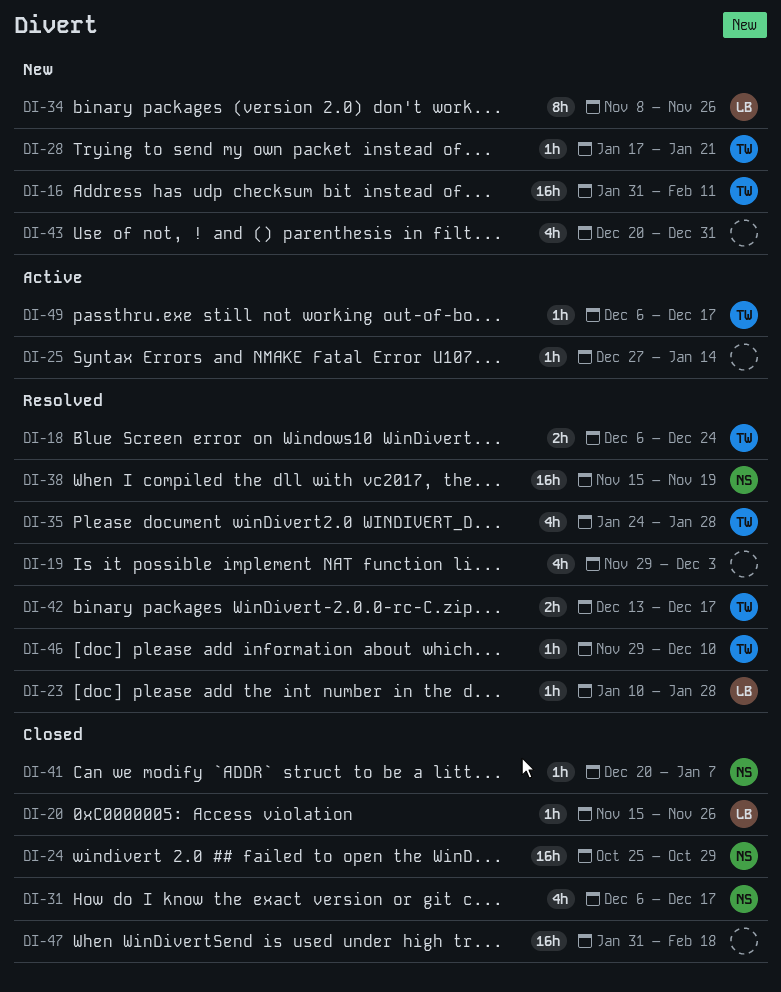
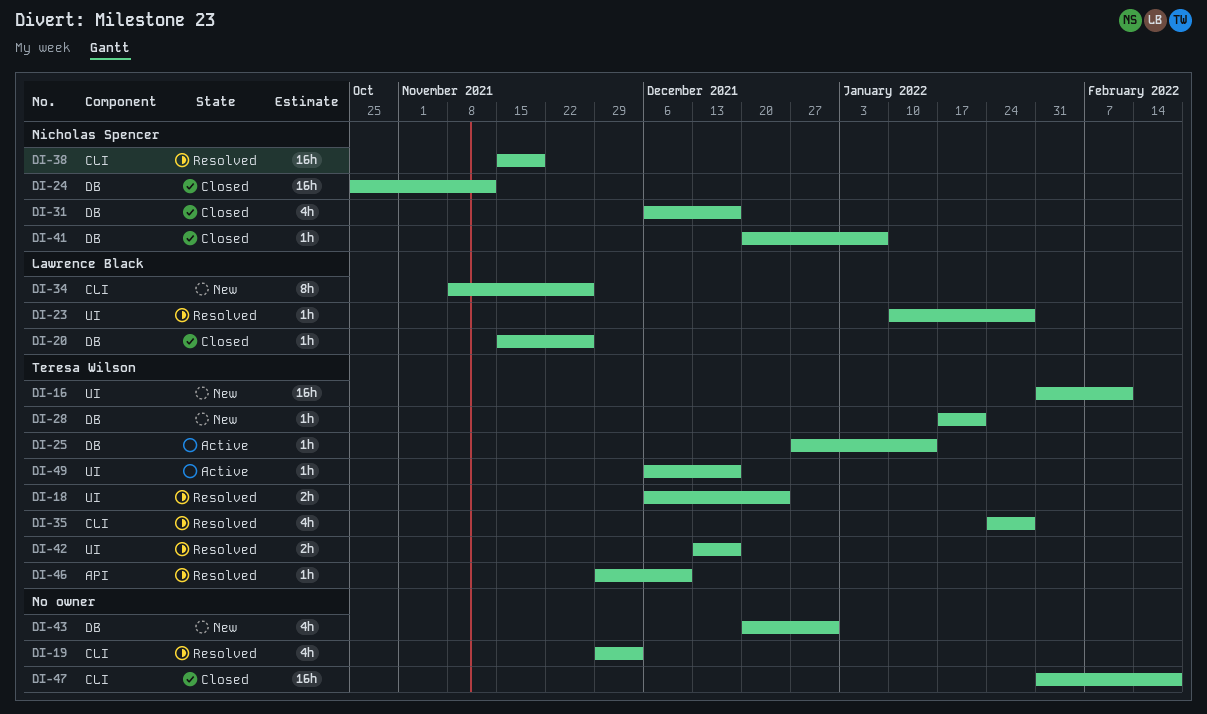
DI-24, due: Oct 29 -> Nov 12
DI-25, owner: none -> Teresa Wilson

